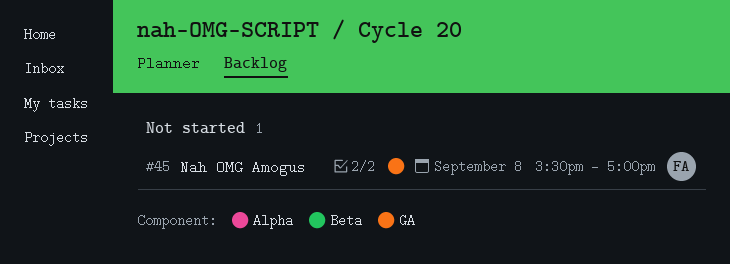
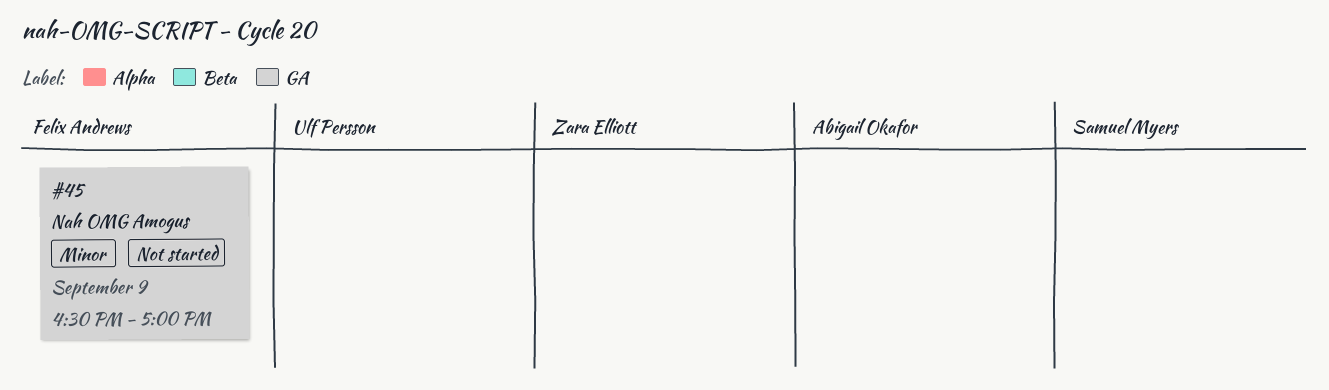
#45, day: Sep 8 -> Sep 9
#45, begins: 15:30 -> 16:30

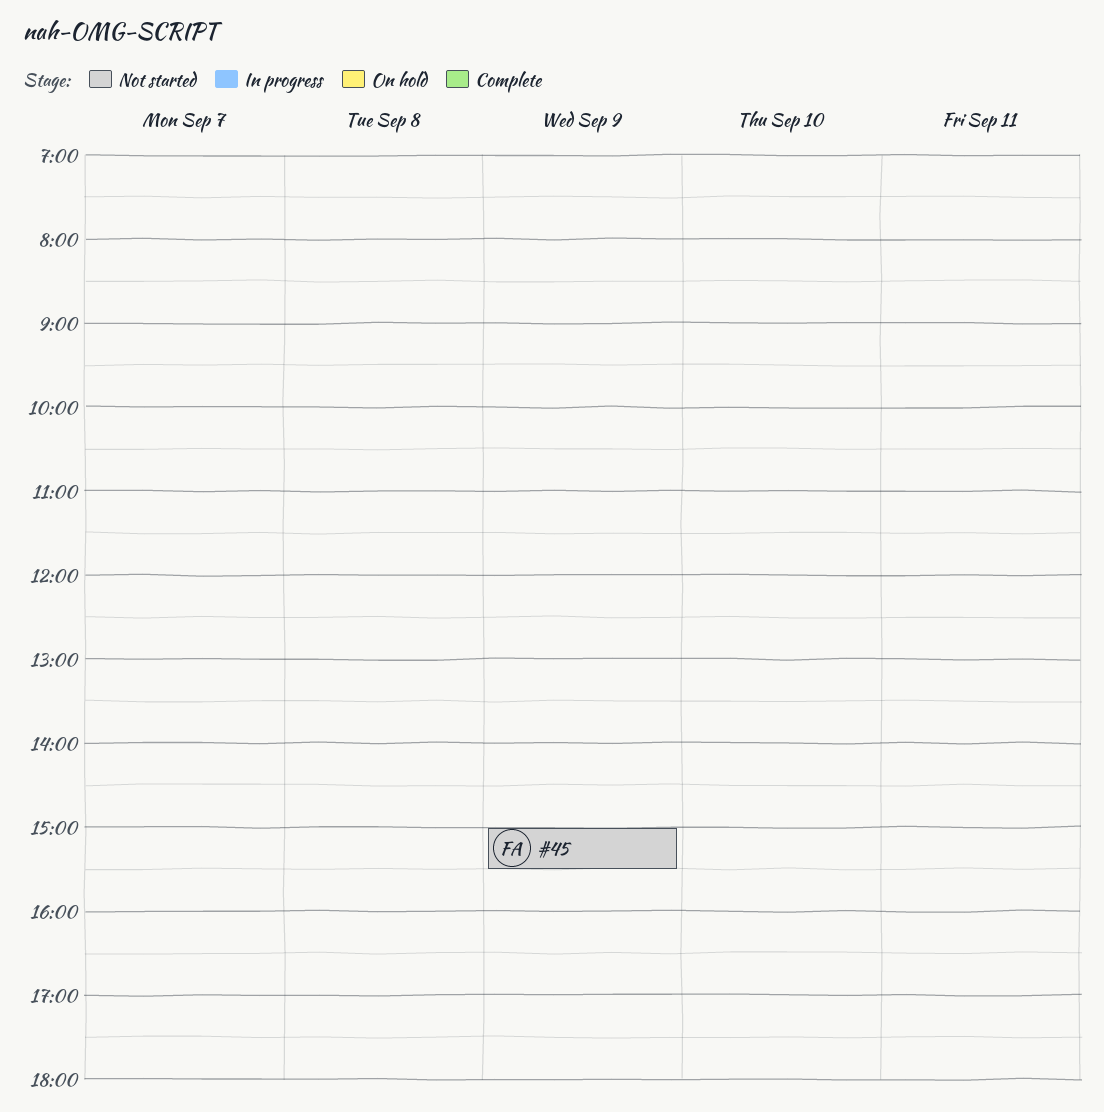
#45, begins: 16:30 -> 15:00
#45, ends: 17:00 -> 15:30

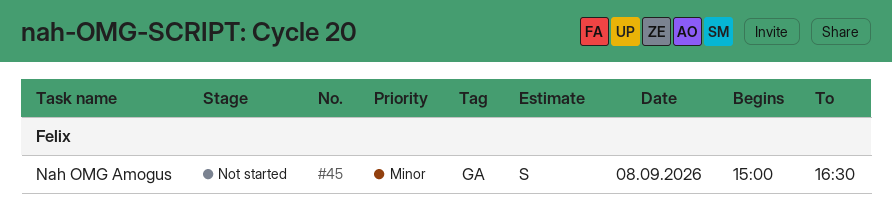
#45, day: Sep 9 -> Sep 8
#45, ends: 15:30 -> 16:30

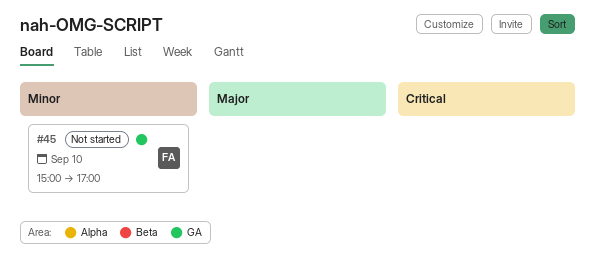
#45, day: Sep 8 -> Sep 10
#45, ends: 16:30 -> 17:00

